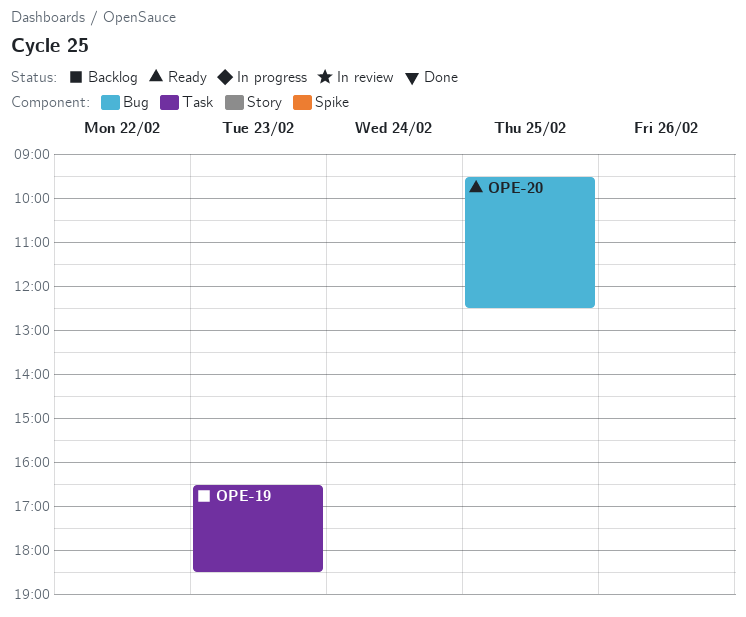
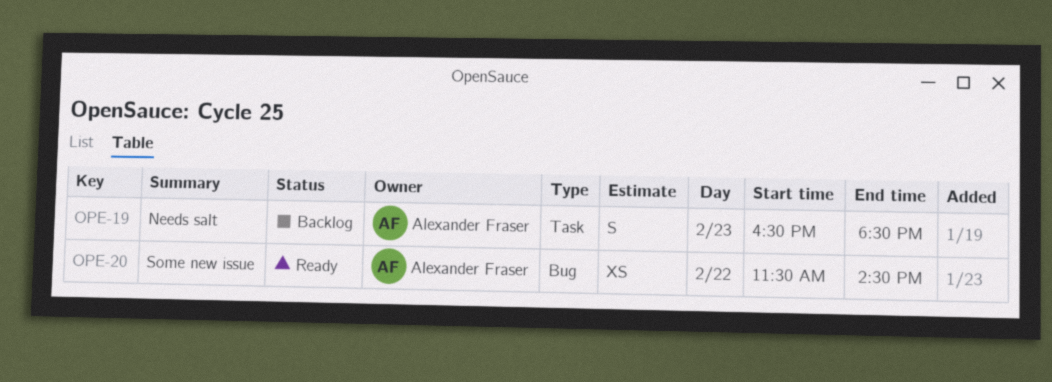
OPE-20, day: Feb 25 -> Feb 22
OPE-20, begins: 09:30 -> 11:30
OPE-20, ends: 12:30 -> 14:30

